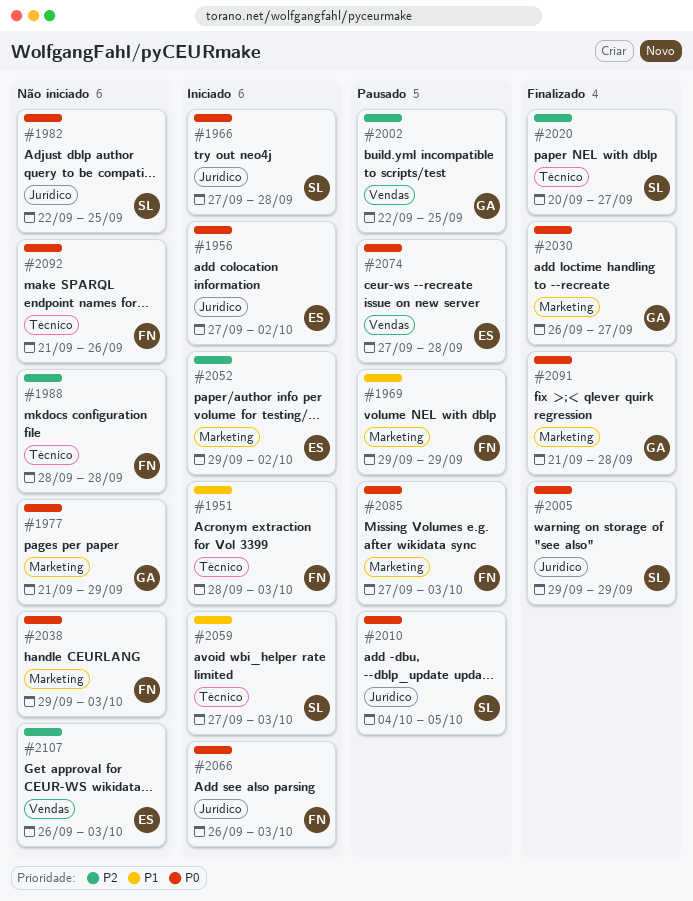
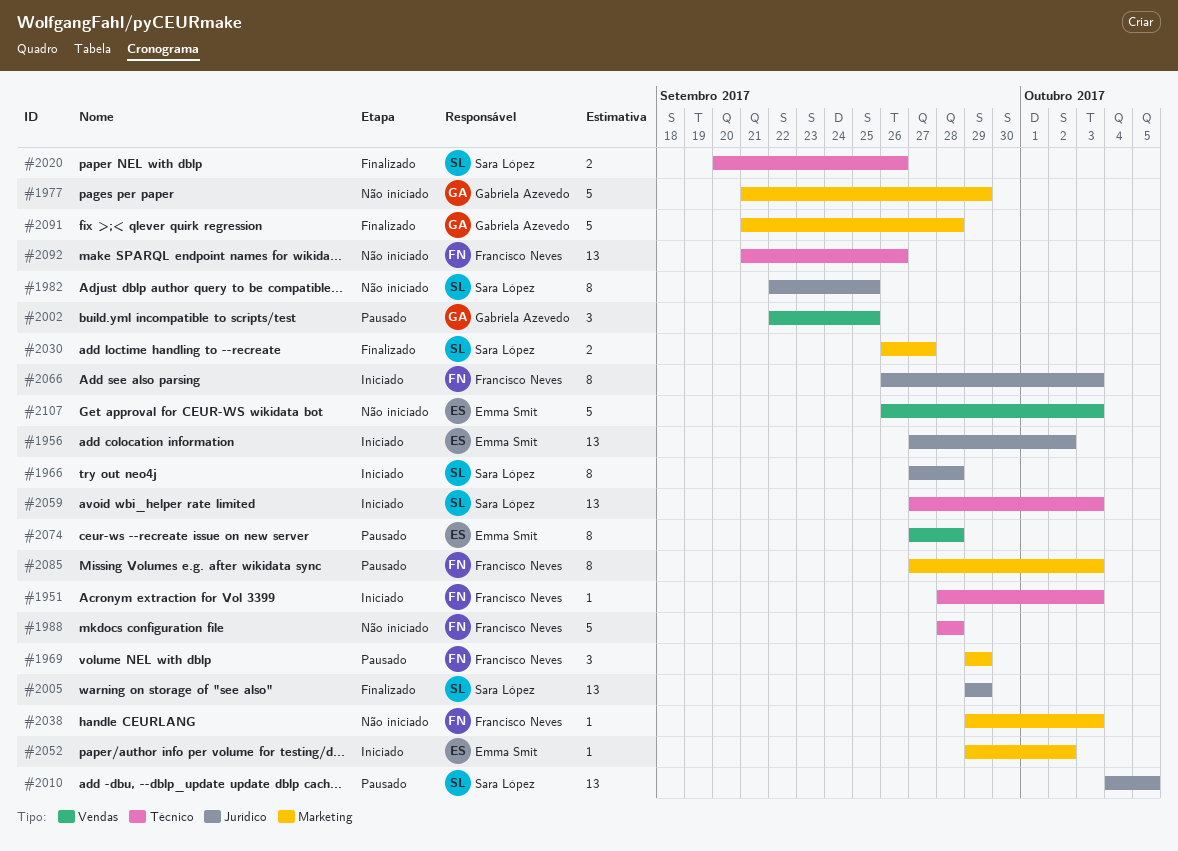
#2020, due: Sep 27 -> Sep 26
#2030, owner: Gabriela Azevedo -> Sara López

